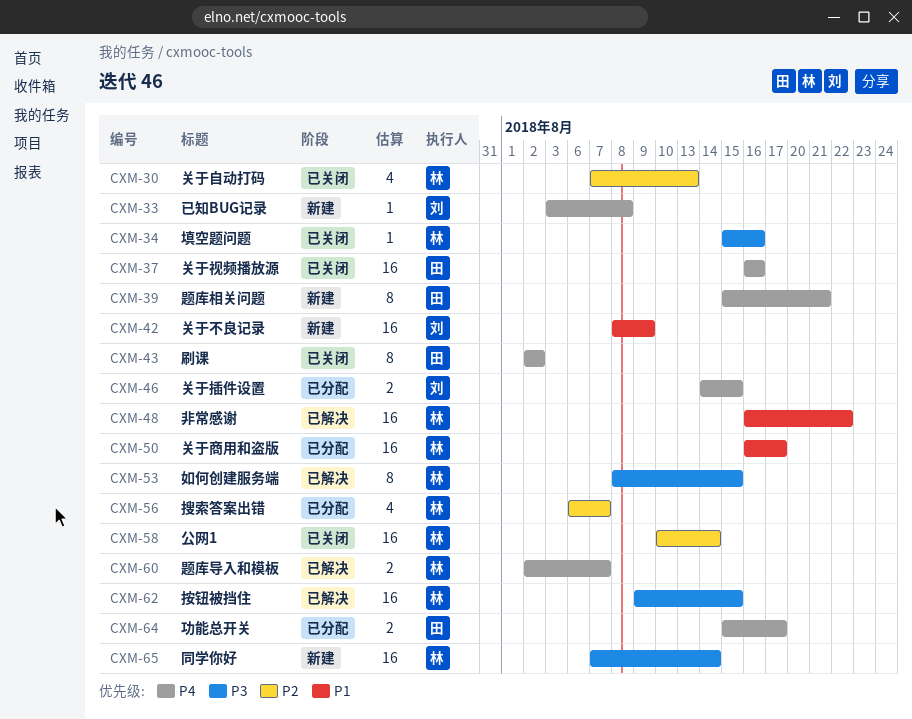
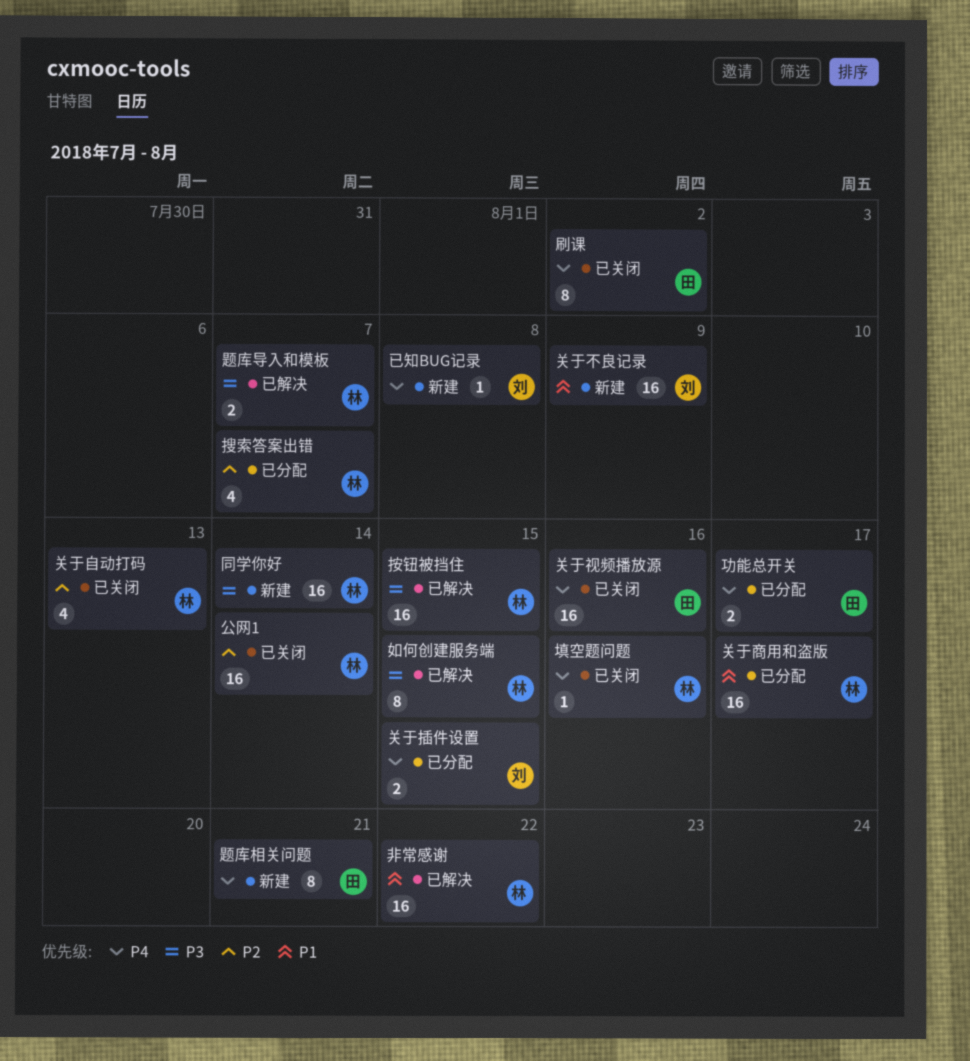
填空题问题, priority: P3 -> P4
题库导入和模板, priority: P4 -> P3

